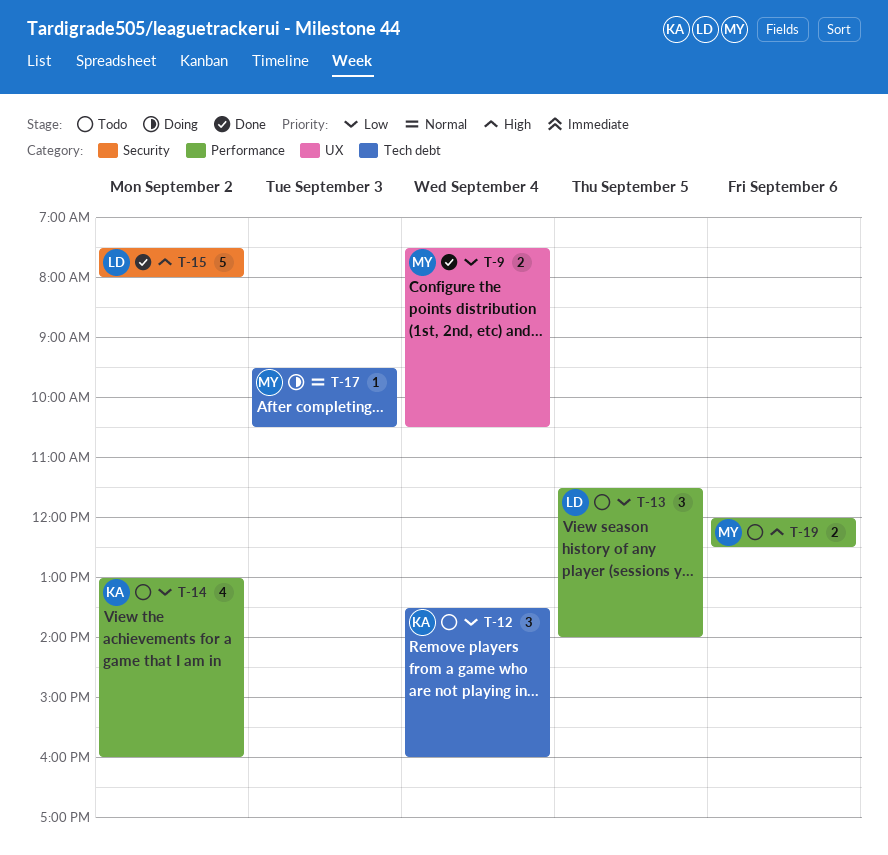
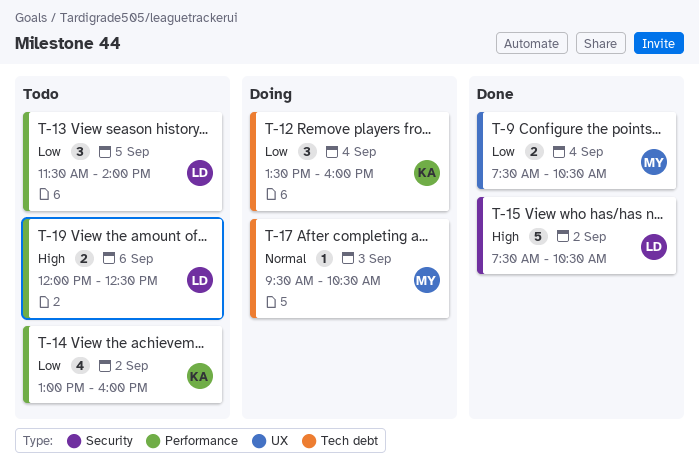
T-12, status: Todo -> Doing
T-15, ends: 08:00 -> 10:30
T-19, owner: MY -> LD

